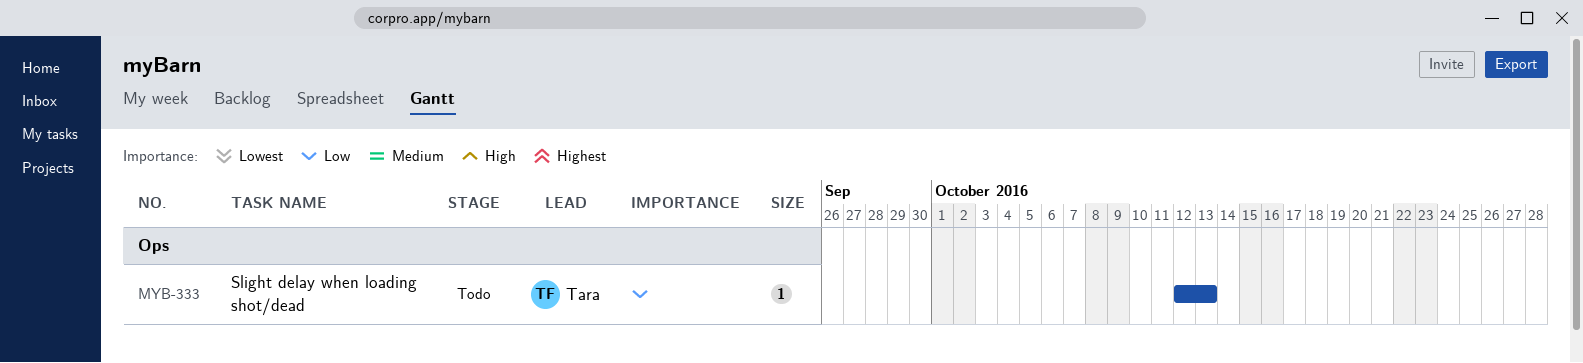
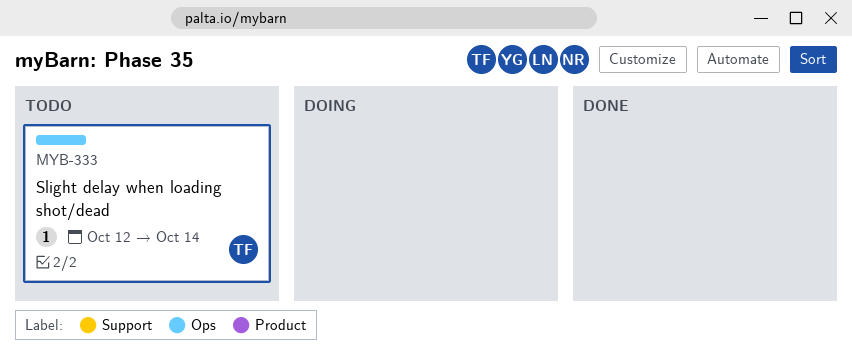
MYB-333, due: Oct 13 -> Oct 14

